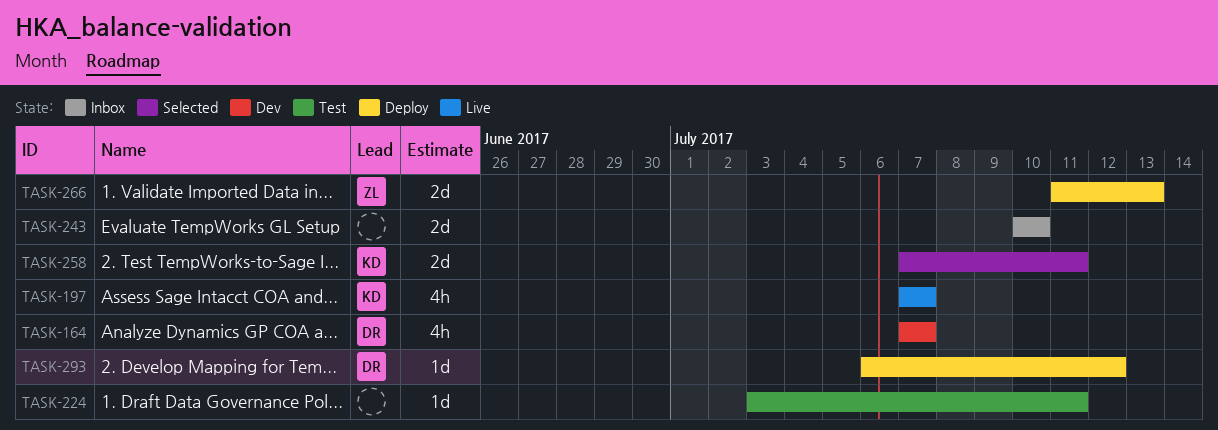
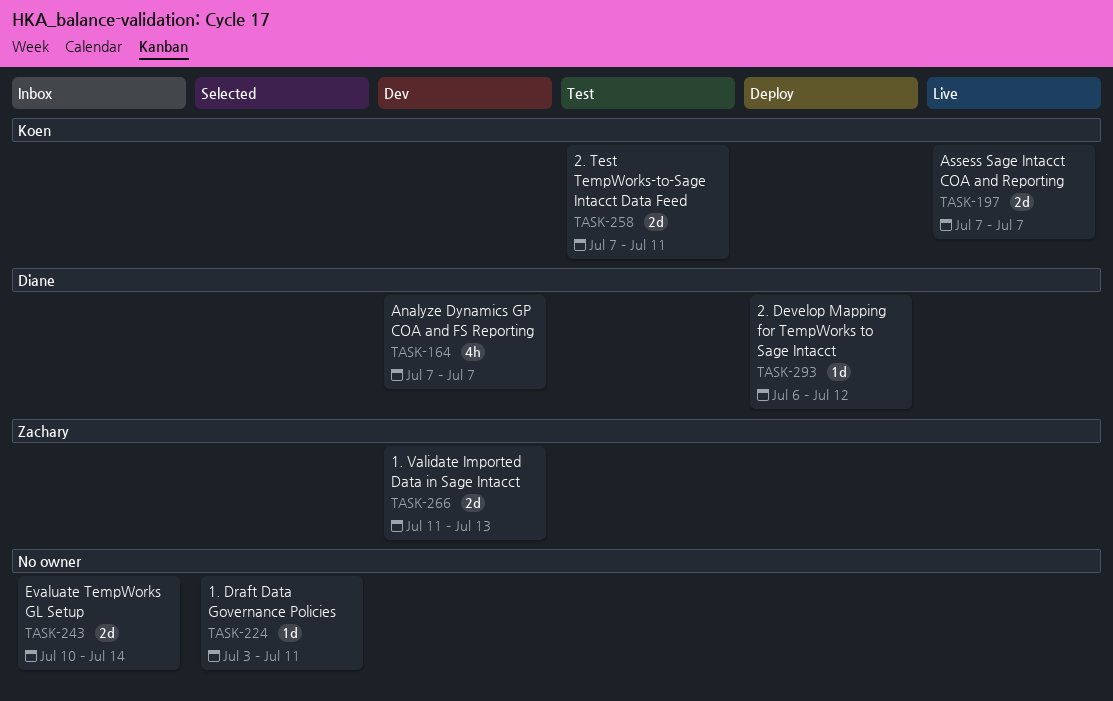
TASK-197, estimate: 4h -> 2d
TASK-224, status: Test -> Selected
TASK-243, due: Jul 10 -> Jul 14
TASK-258, status: Selected -> Test
TASK-266, status: Deploy -> Dev

